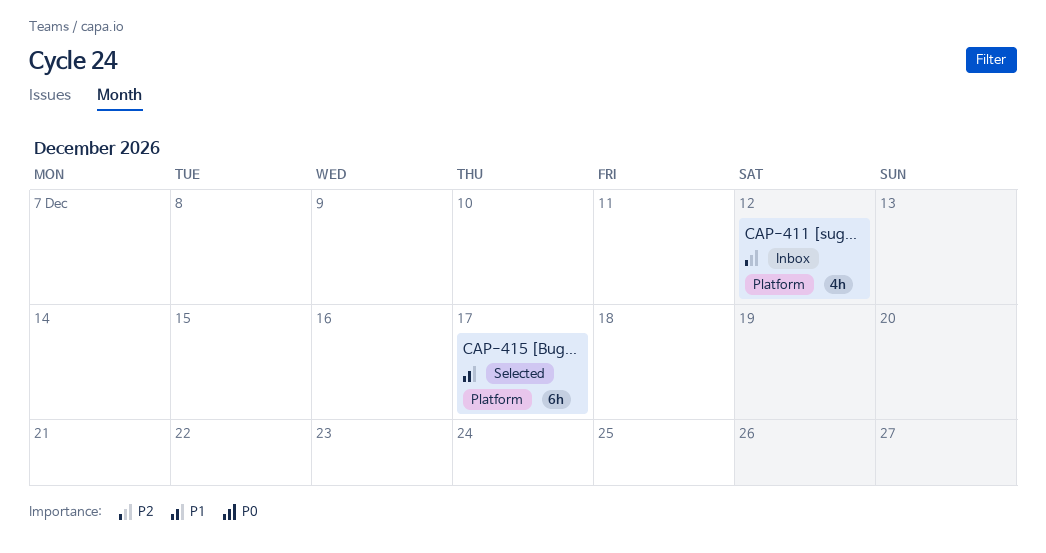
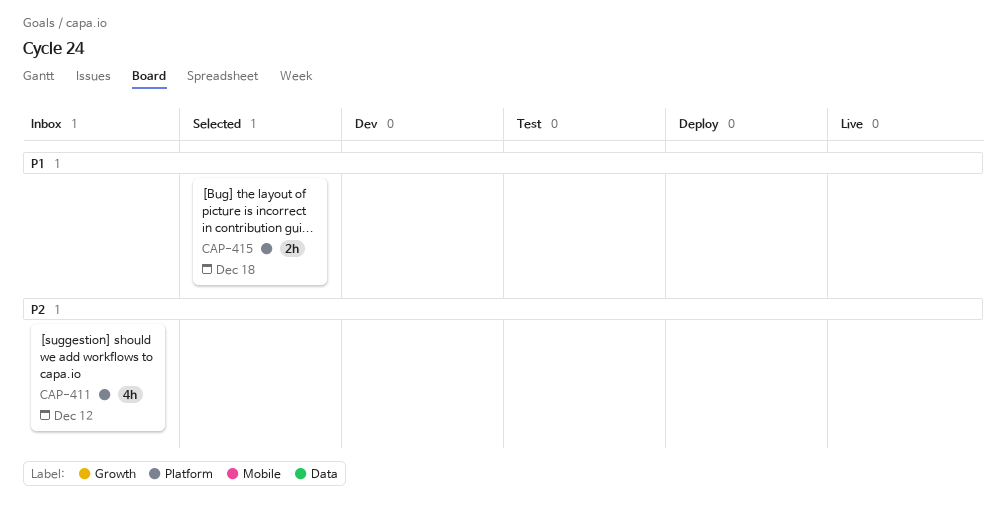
CAP-415, estimate: 6h -> 2h
CAP-415, due: Dec 17 -> Dec 18

